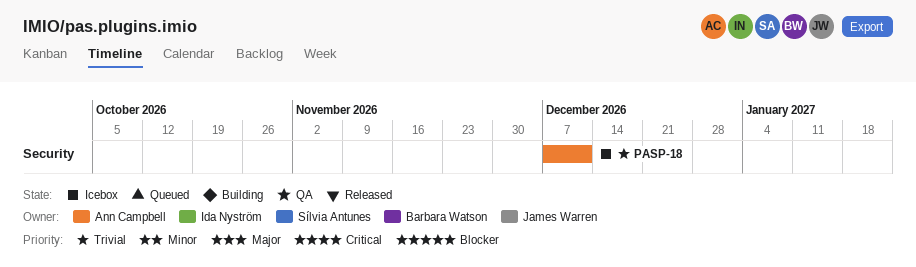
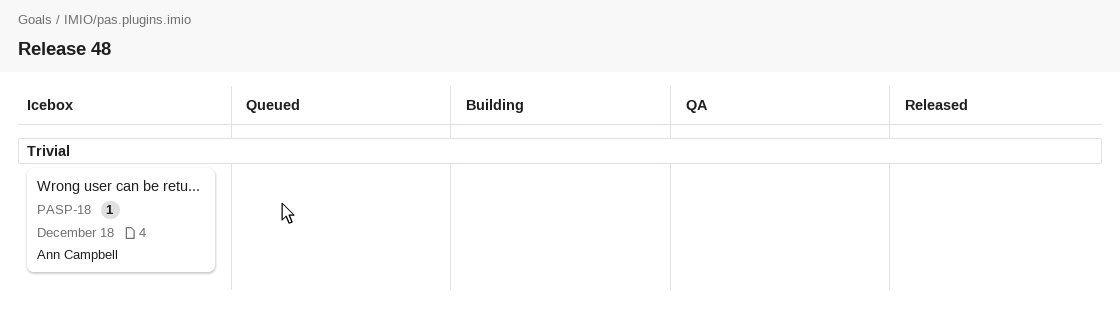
PASP-18, due: Dec 11 -> Dec 18

